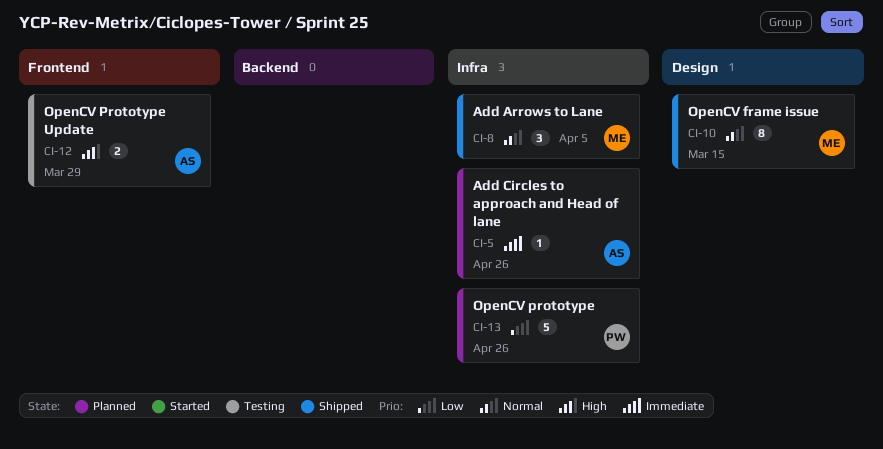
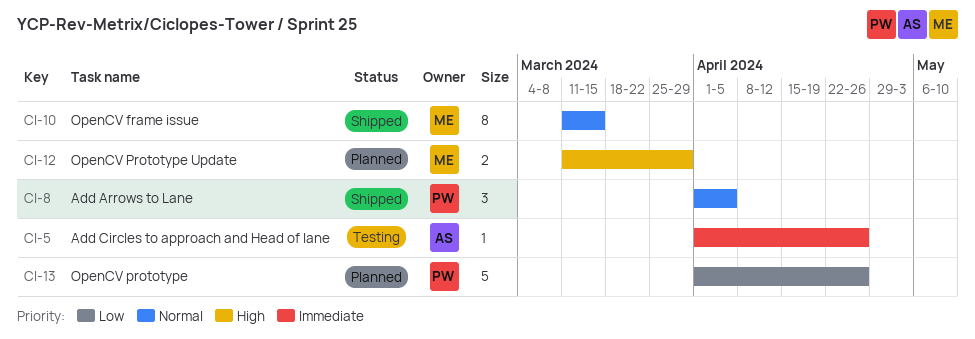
CI-5, status: Planned -> Testing
CI-8, owner: ME -> PW
CI-12, status: Testing -> Planned
CI-12, owner: AS -> ME

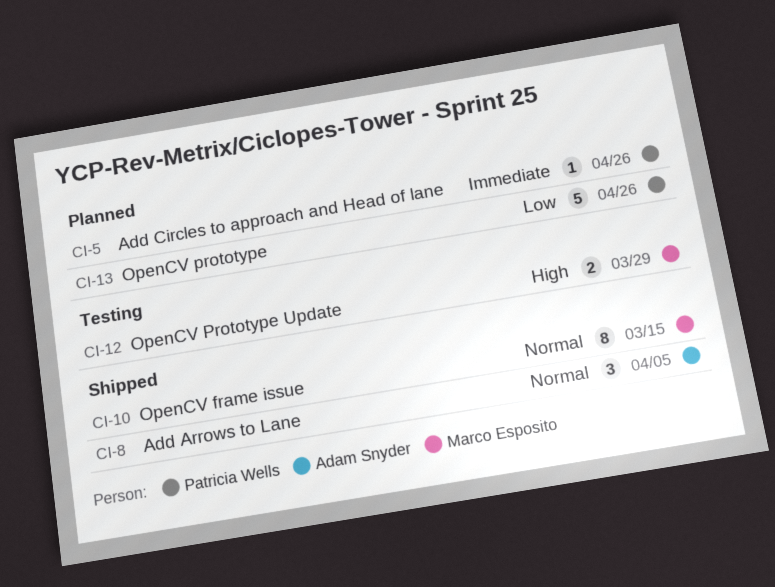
CI-5, status: Testing -> Planned
CI-5, owner: Adam Snyder -> Patricia Wells
CI-8, owner: Patricia Wells -> Adam Snyder
CI-12, status: Planned -> Testing

